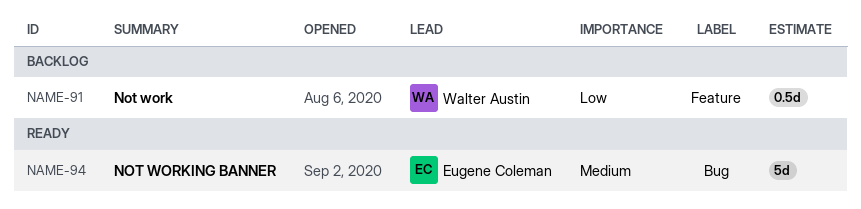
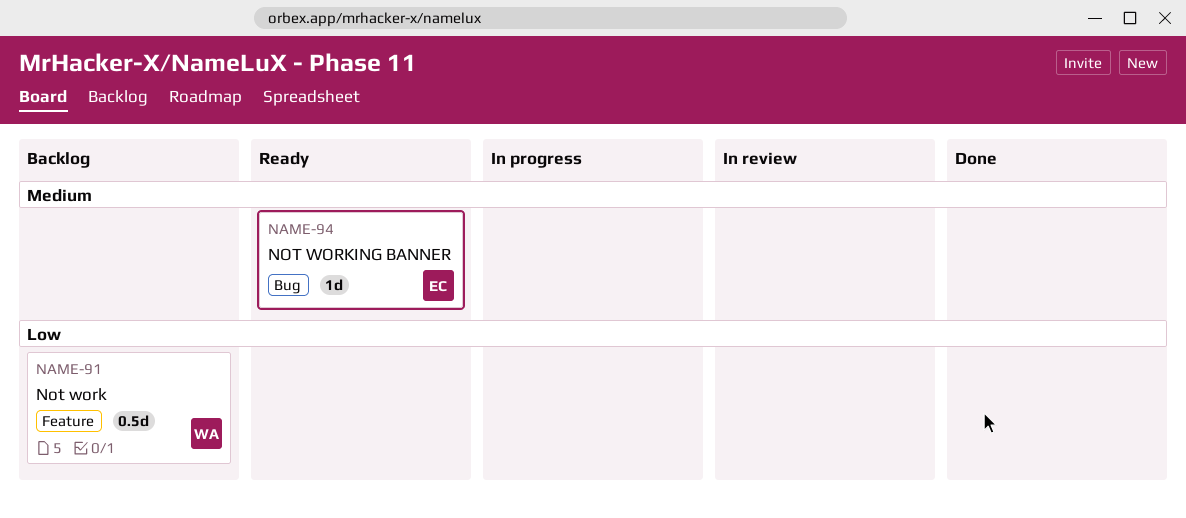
NAME-94, estimate: 5d -> 1d

